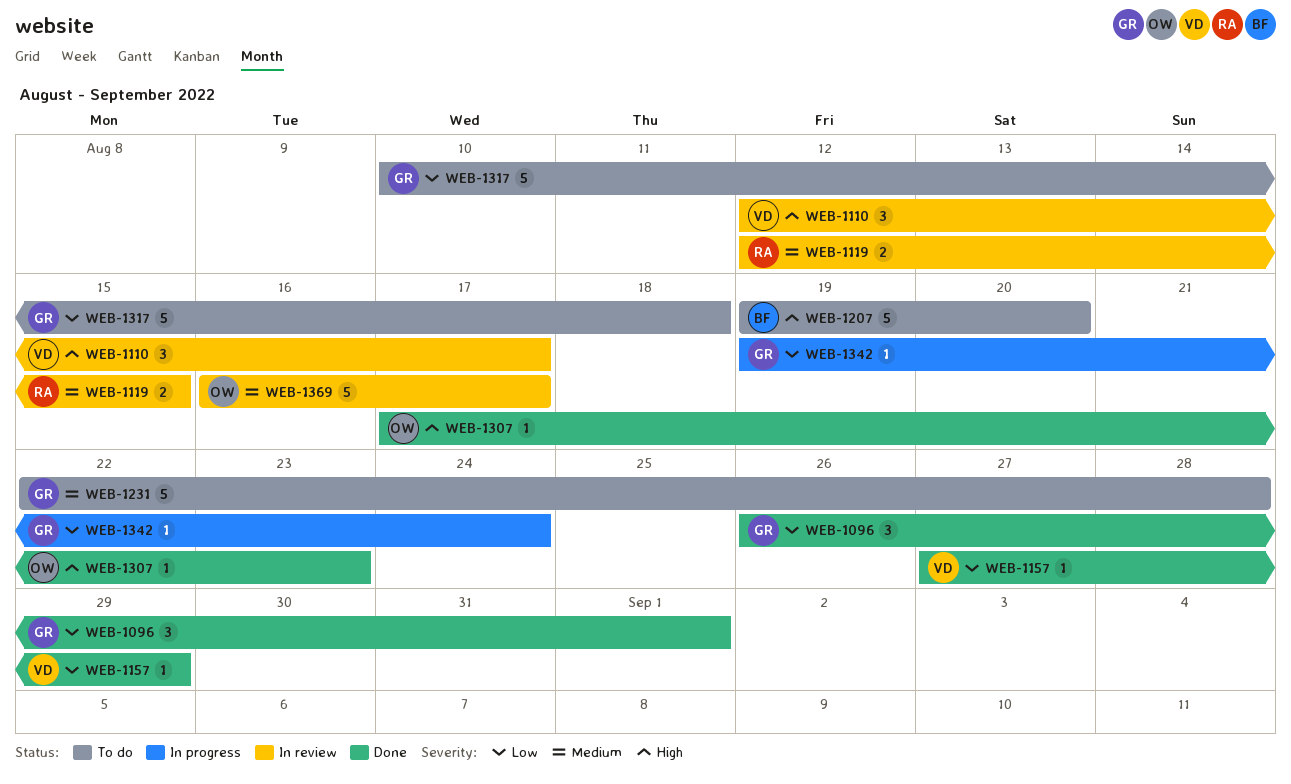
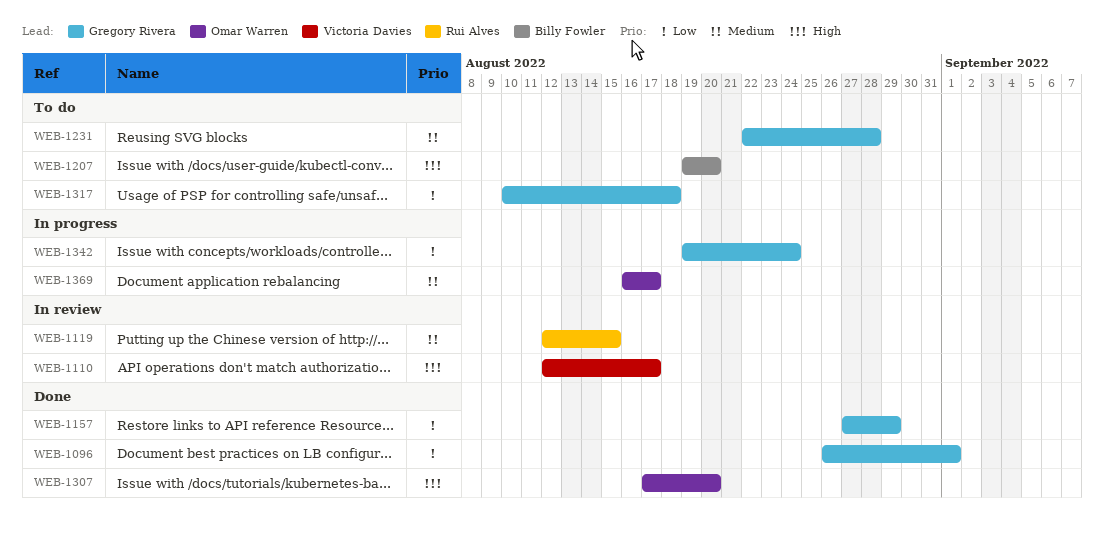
WEB-1157, owner: Victoria Davies -> Gregory Rivera
WEB-1307, due: Aug 23 -> Aug 20
WEB-1369, status: In review -> In progress

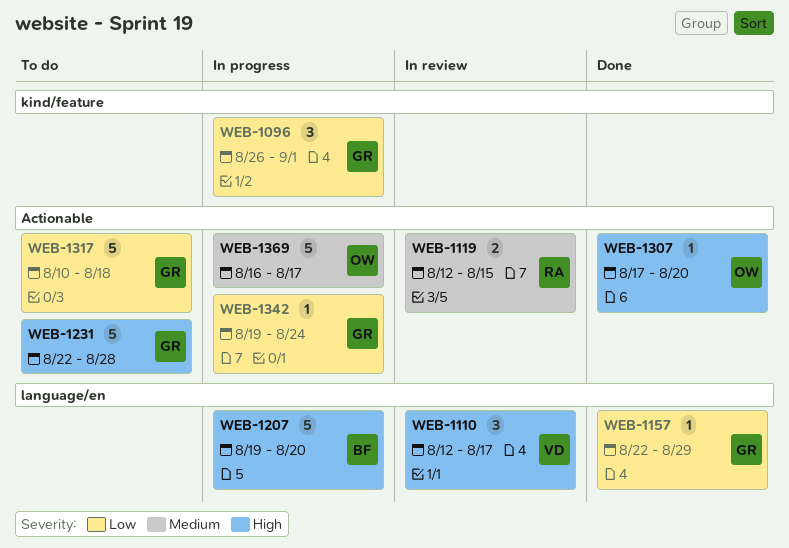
WEB-1096, status: Done -> In progress
WEB-1157, start: Aug 27 -> Aug 22
WEB-1207, status: To do -> In progress
WEB-1231, priority: Medium -> High

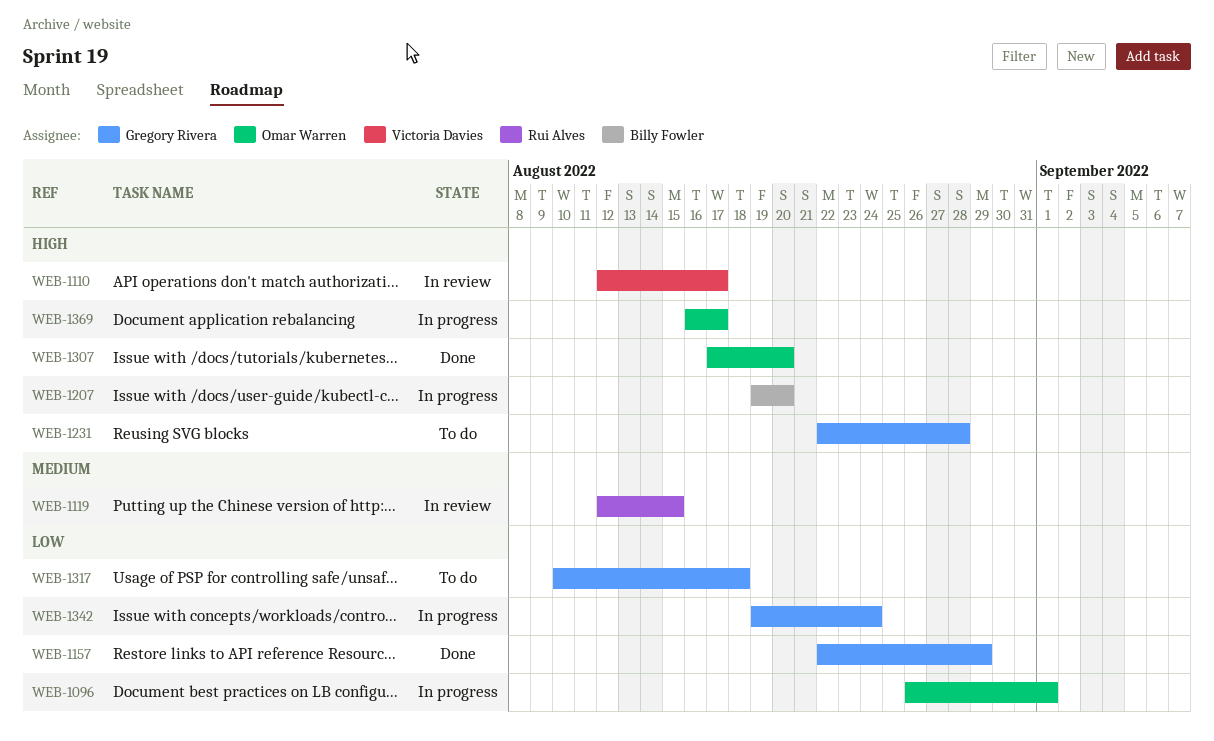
WEB-1096, owner: Gregory Rivera -> Omar Warren
WEB-1369, priority: Medium -> High

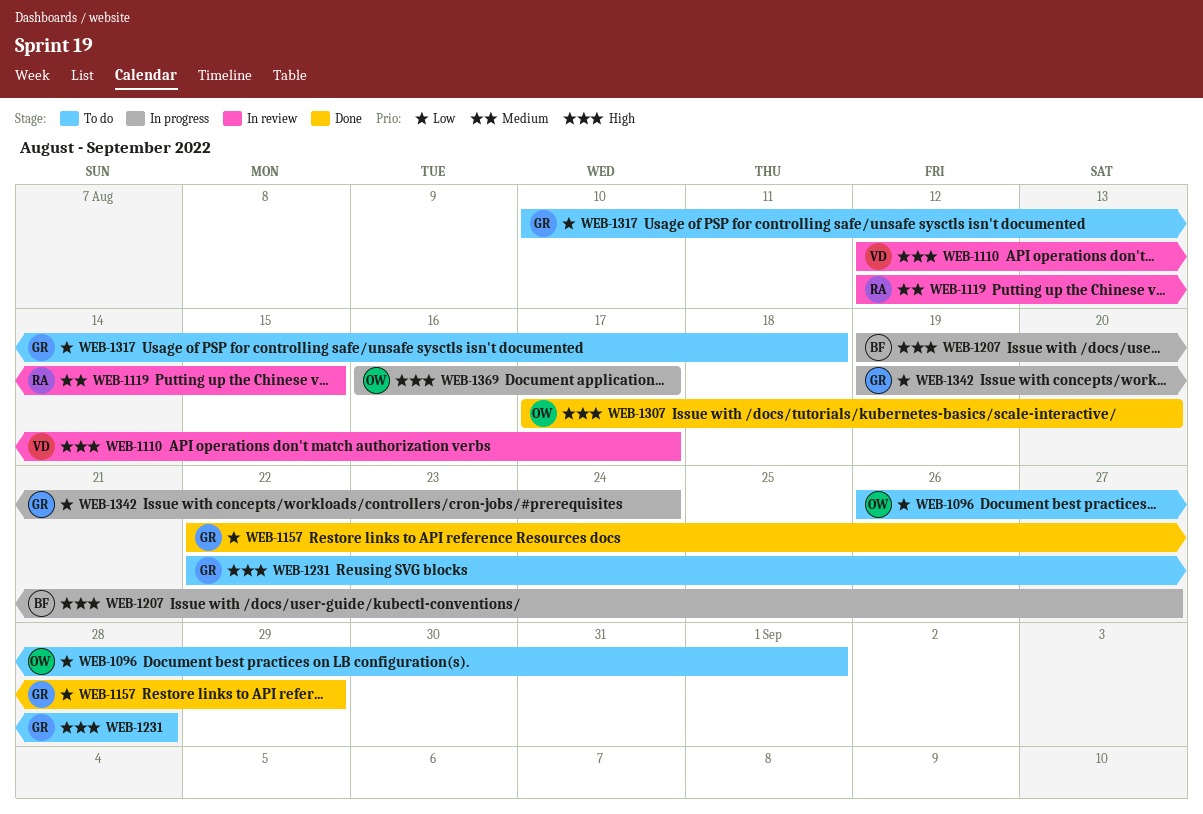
WEB-1096, status: In progress -> To do
WEB-1207, due: Aug 20 -> Aug 27

